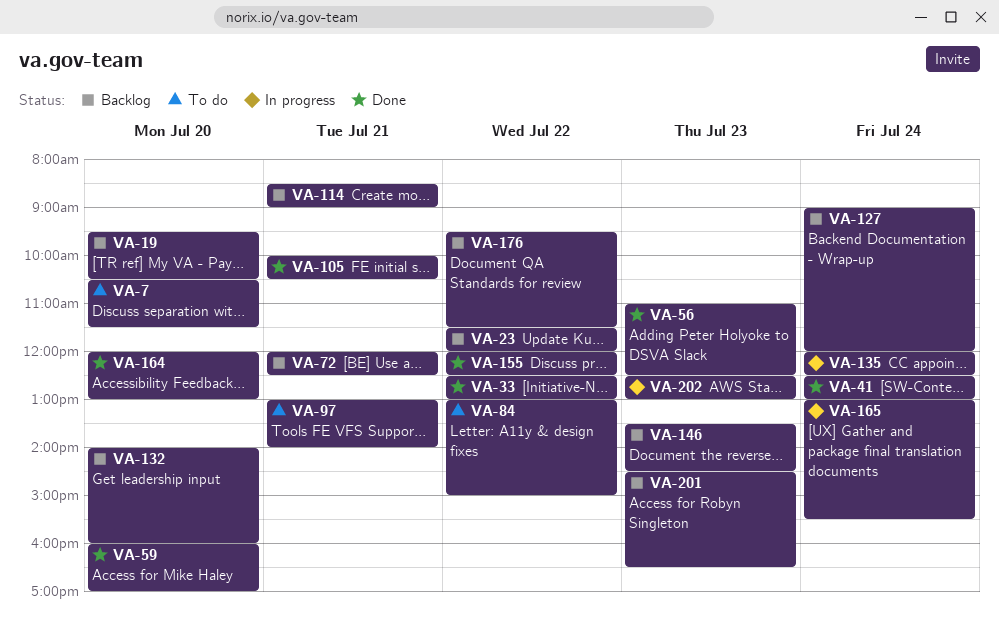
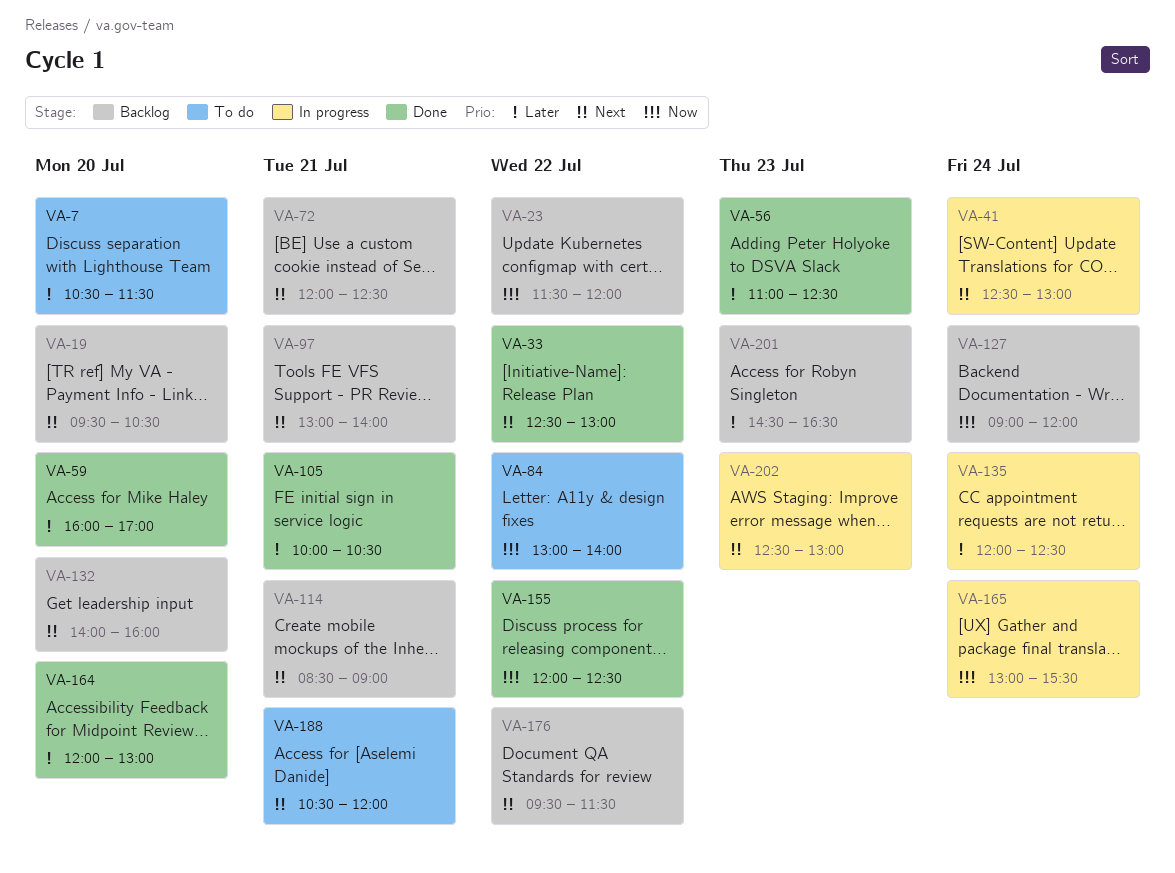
VA-41, status: Done -> In progress
VA-84, ends: 15:00 -> 14:00
VA-97, status: To do -> Backlog
VA-146: present -> none
VA-188: none -> present

